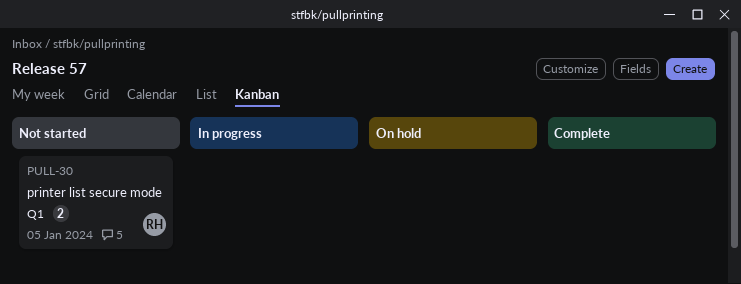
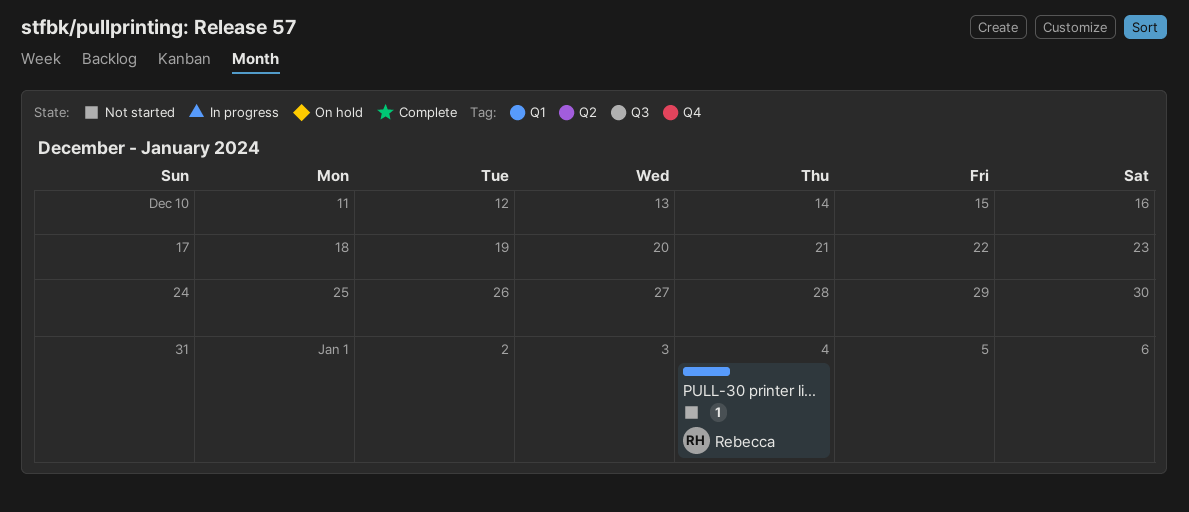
PULL-30, estimate: 2 -> 1
PULL-30, due: Jan 5 -> Jan 4

